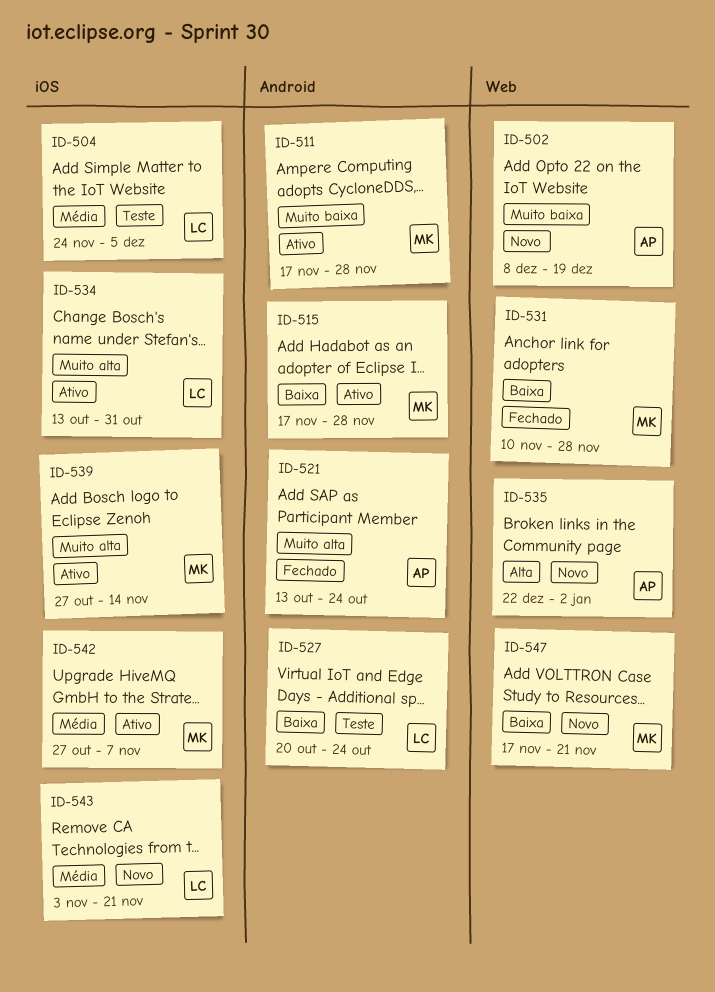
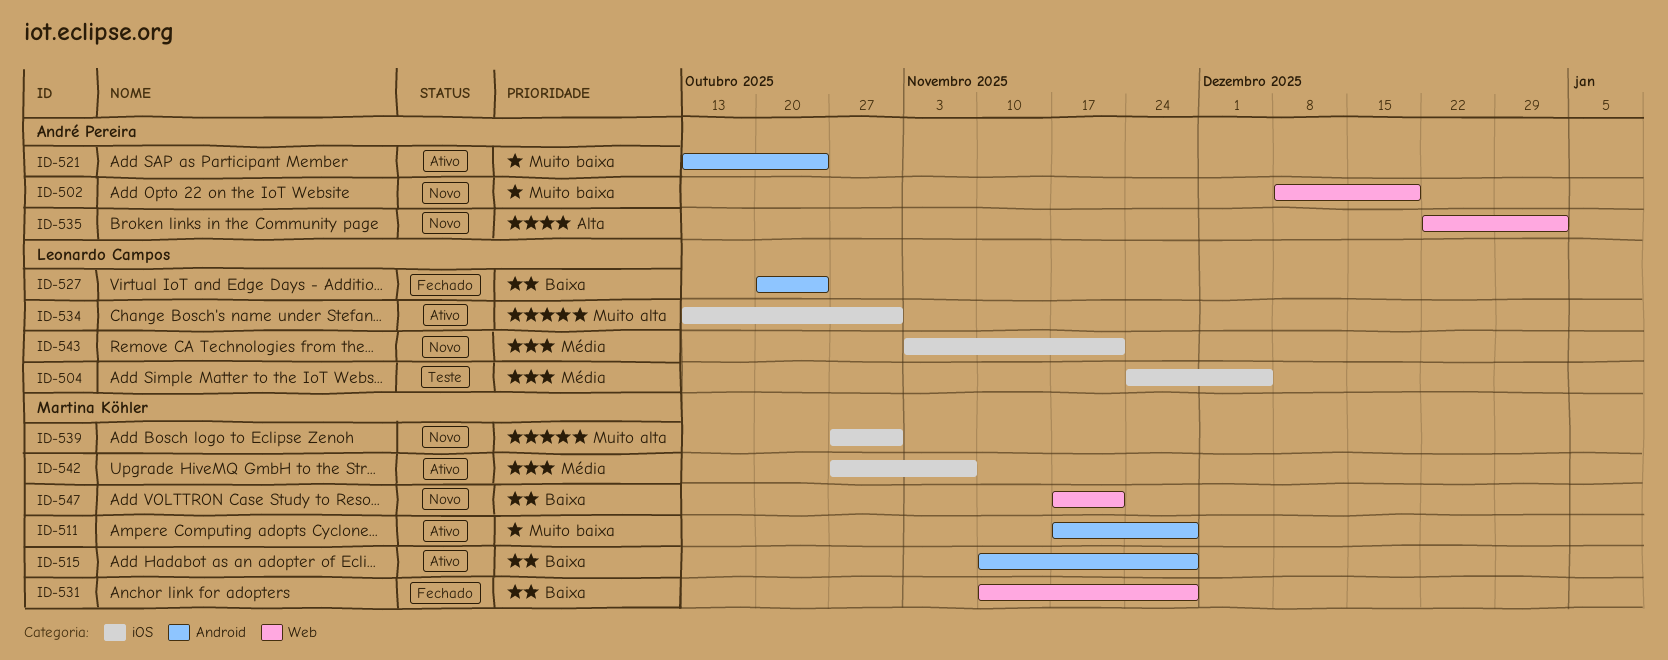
ID-515, start: Nov 17 -> Nov 10
ID-521, status: Fechado -> Ativo
ID-521, priority: Muito alta -> Muito baixa
ID-527, status: Teste -> Fechado
ID-539, status: Ativo -> Novo
ID-539, due: Nov 14 -> Oct 31

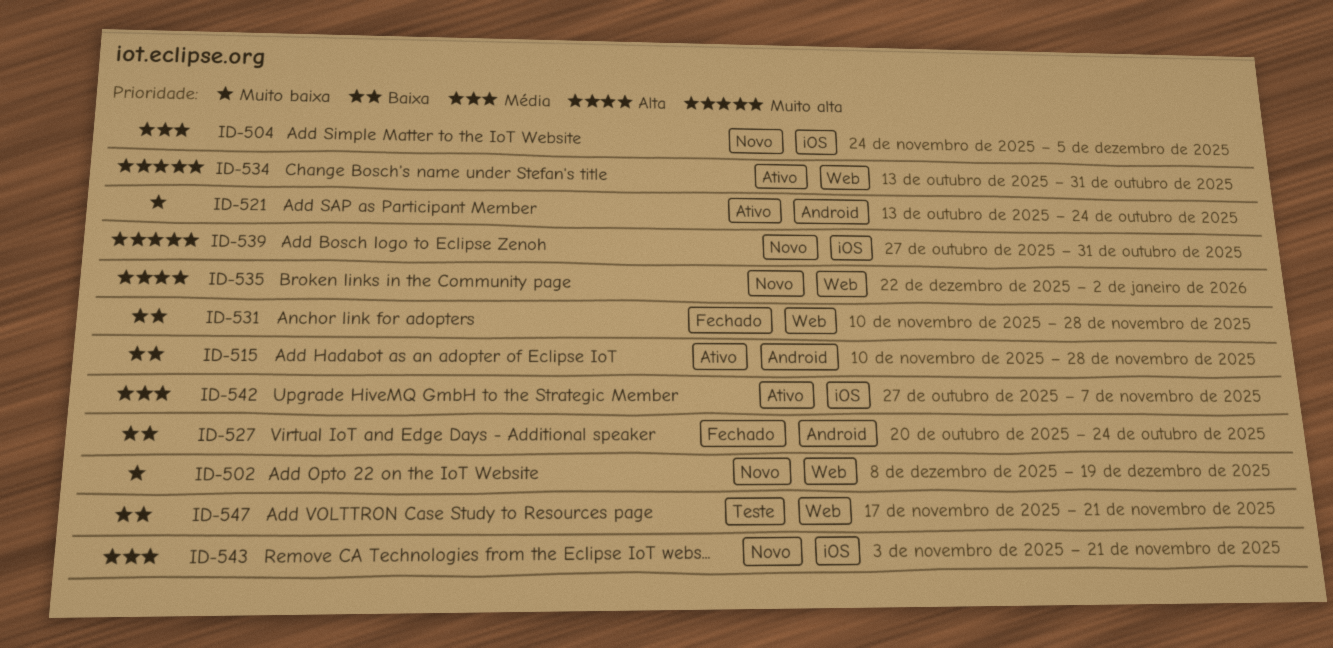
ID-504, status: Teste -> Novo
ID-511: present -> none
ID-534, label: iOS -> Web
ID-547, status: Novo -> Teste

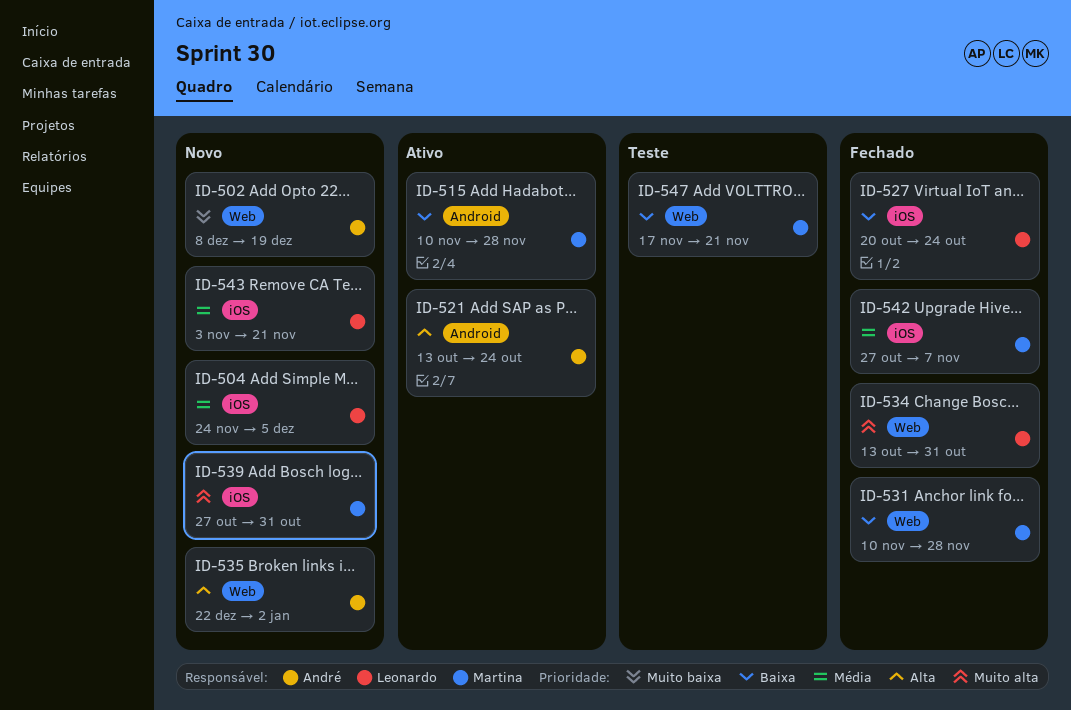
ID-521, priority: Muito baixa -> Alta
ID-527, label: Android -> iOS
ID-534, status: Ativo -> Fechado
ID-542, status: Ativo -> Fechado

